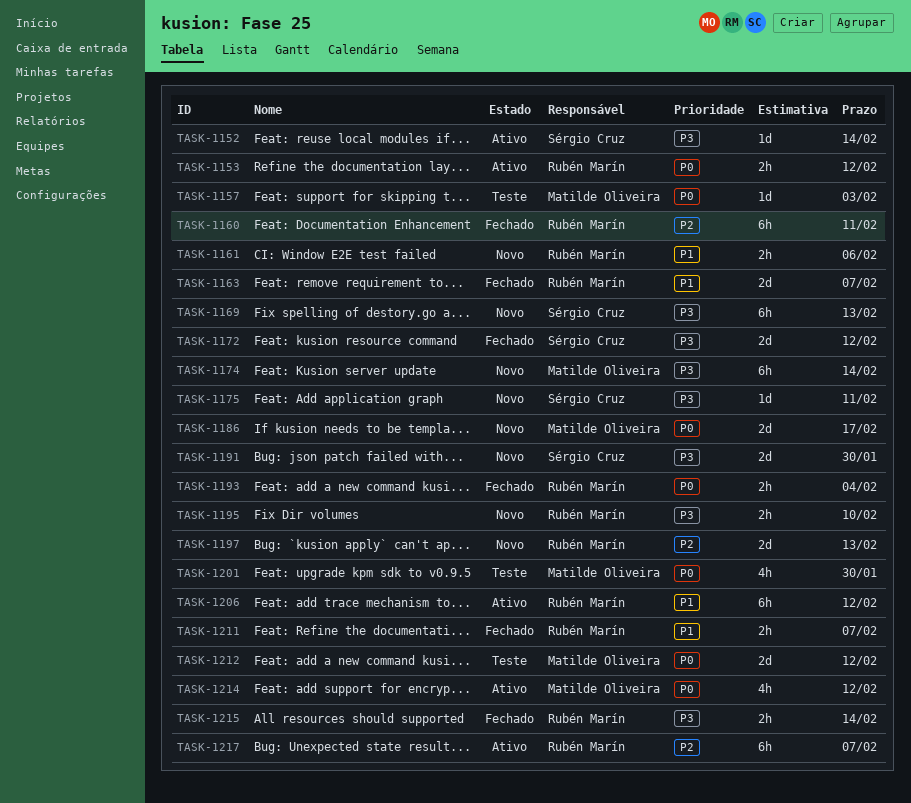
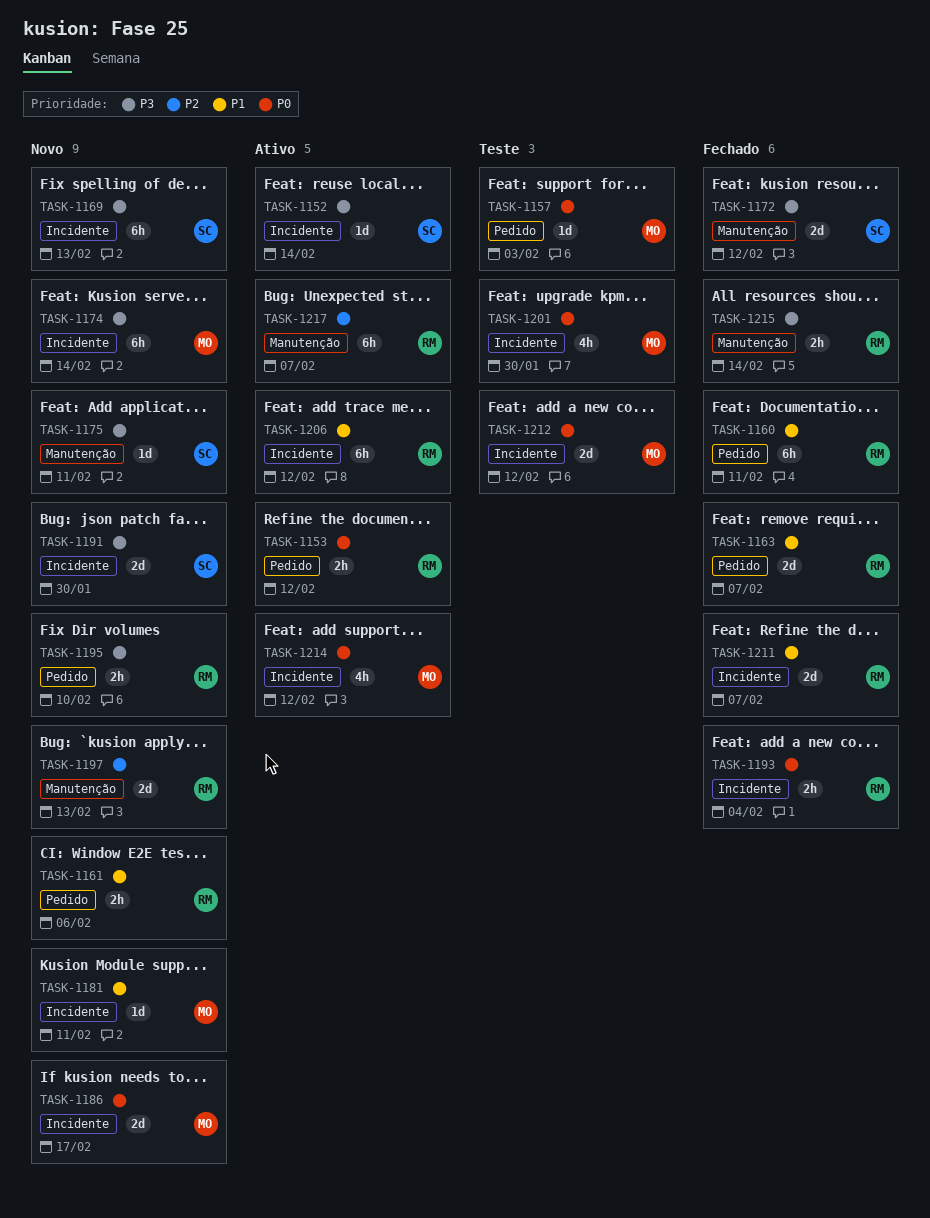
TASK-1160, priority: P2 -> P1
TASK-1181: none -> present
TASK-1211, estimate: 2h -> 2d

